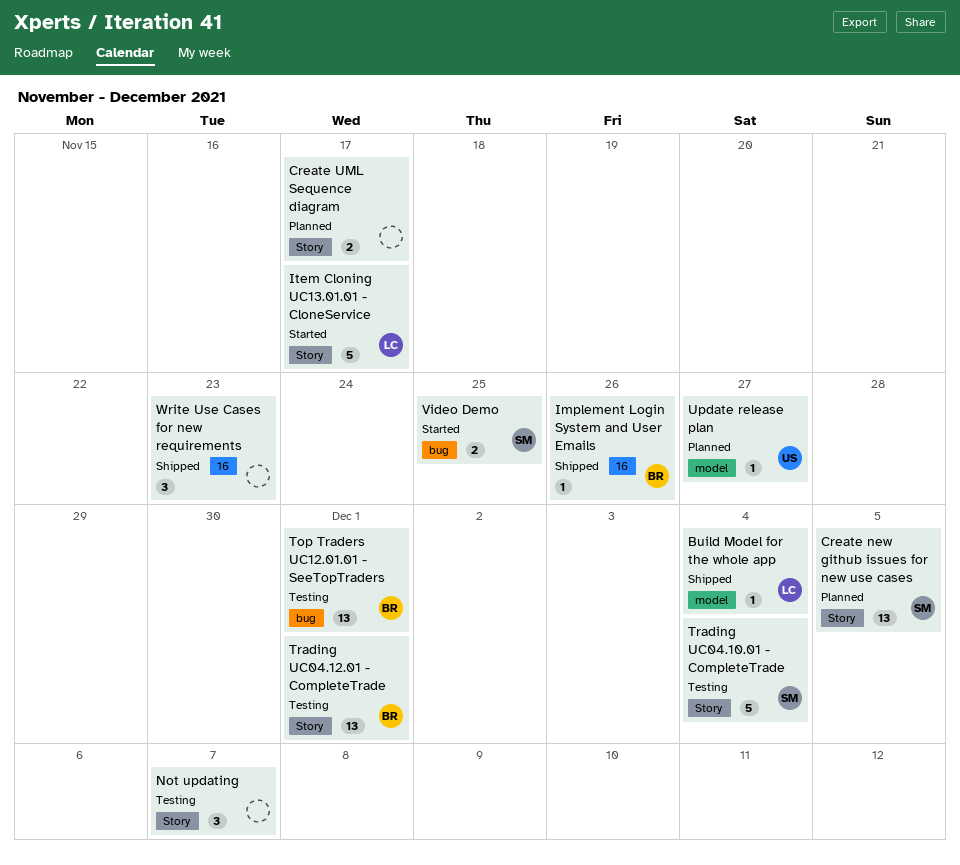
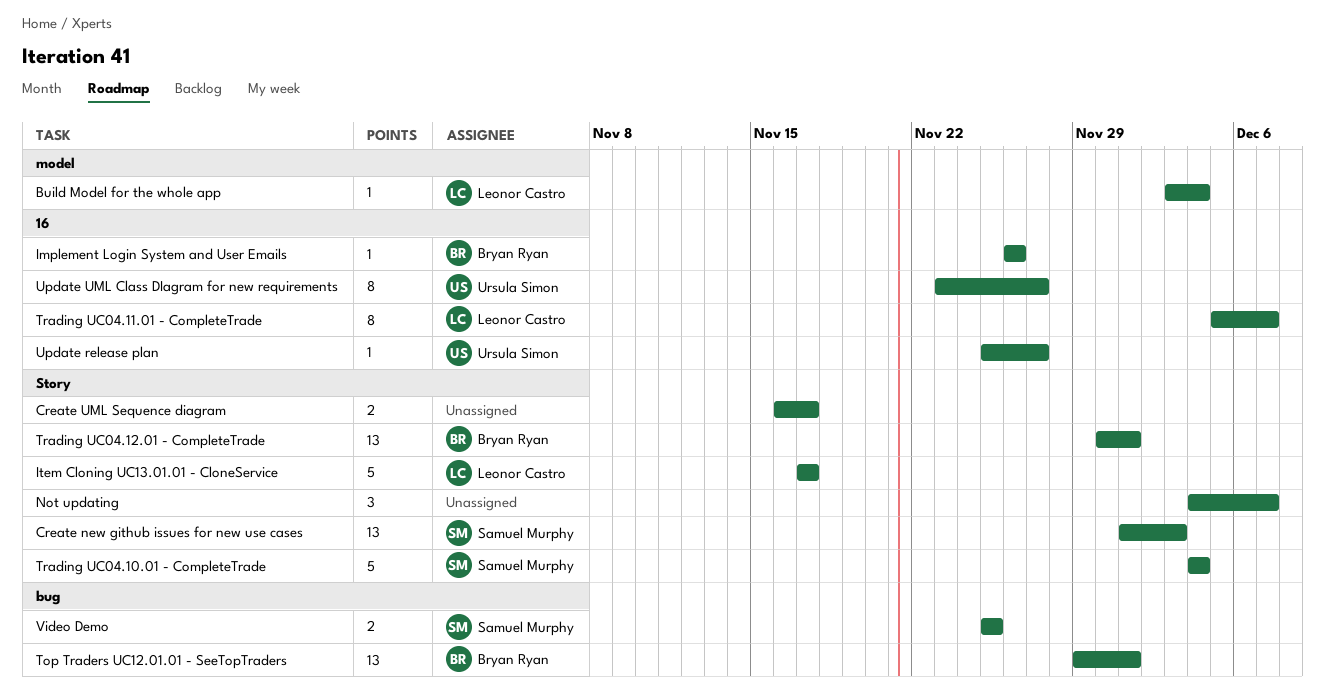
Create new github issues for new use cases, due: Dec 5 -> Dec 3
Trading UC04.11.01 - CompleteTrade: none -> present
Update release plan, label: model -> 16
Update UML Class DIagram for new requirements: none -> present
Write Use Cases for new requirements: present -> none

